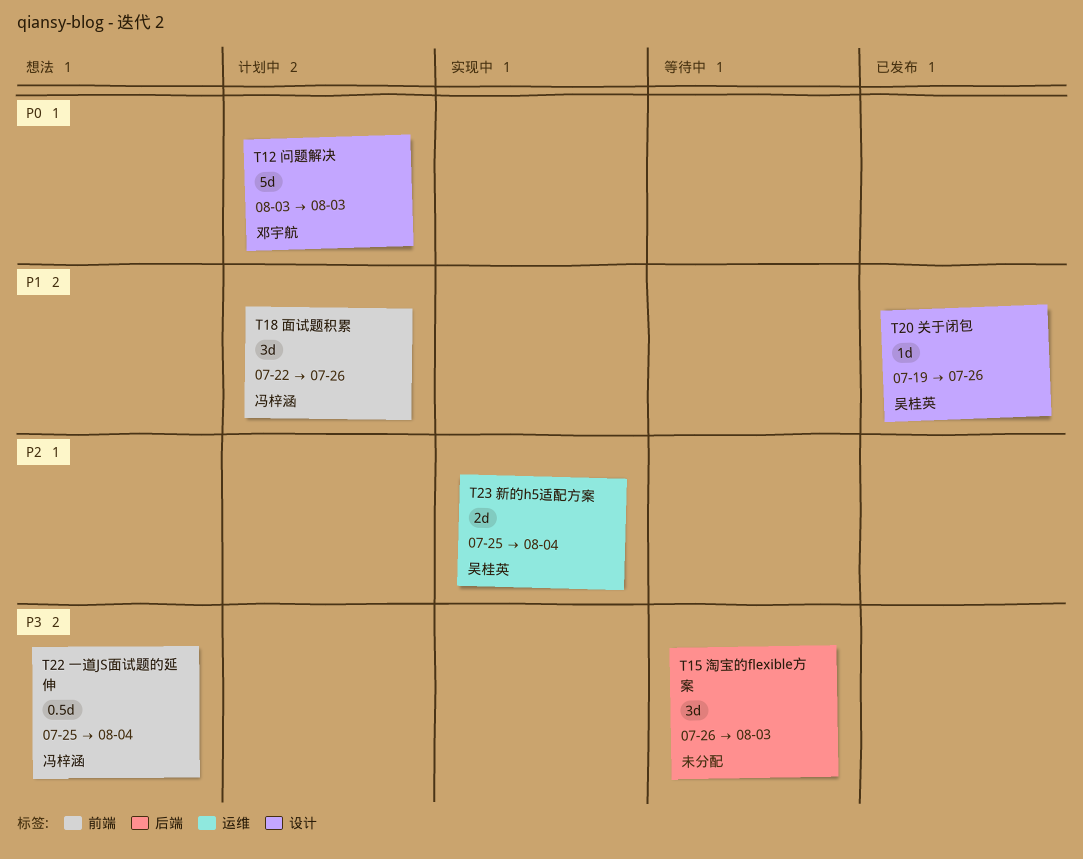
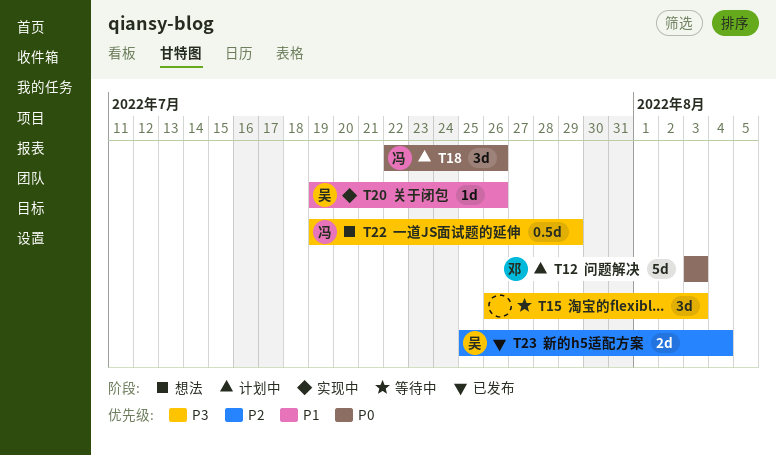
T18, priority: P1 -> P0
T20, status: 已发布 -> 实现中
T22, start: Jul 25 -> Jul 19
T22, due: Aug 4 -> Jul 29
T23, status: 实现中 -> 已发布

